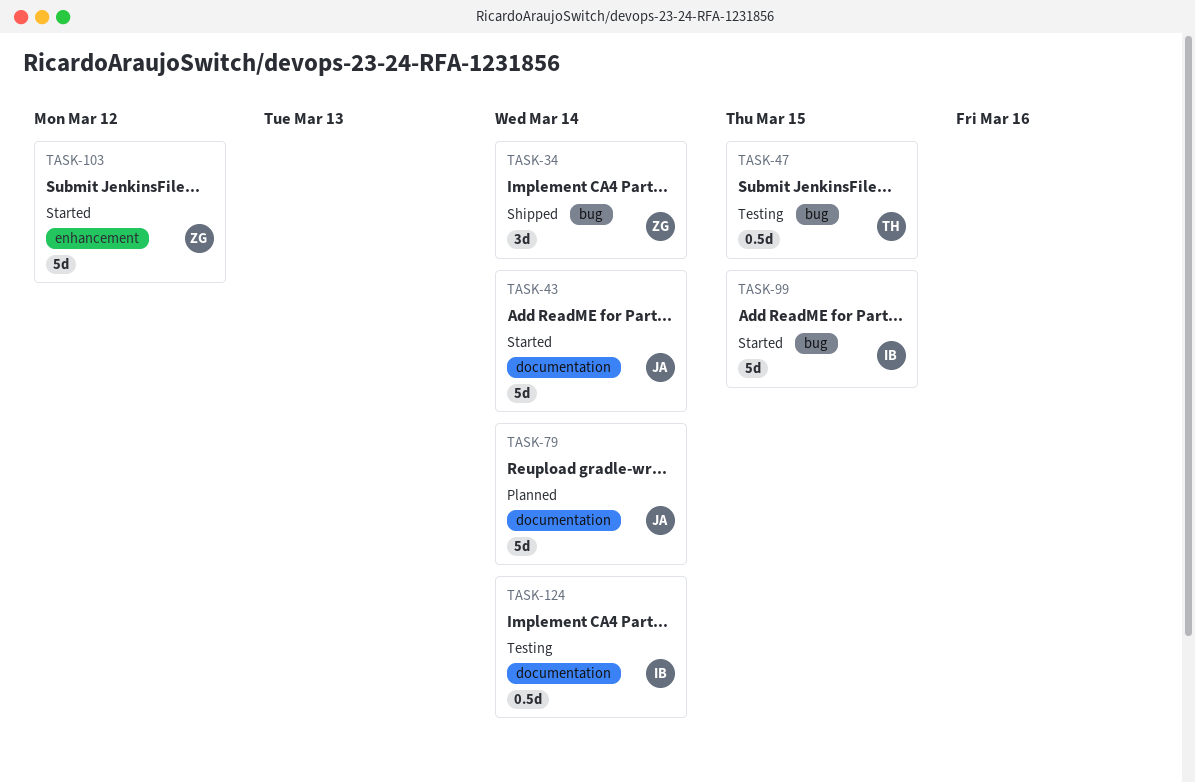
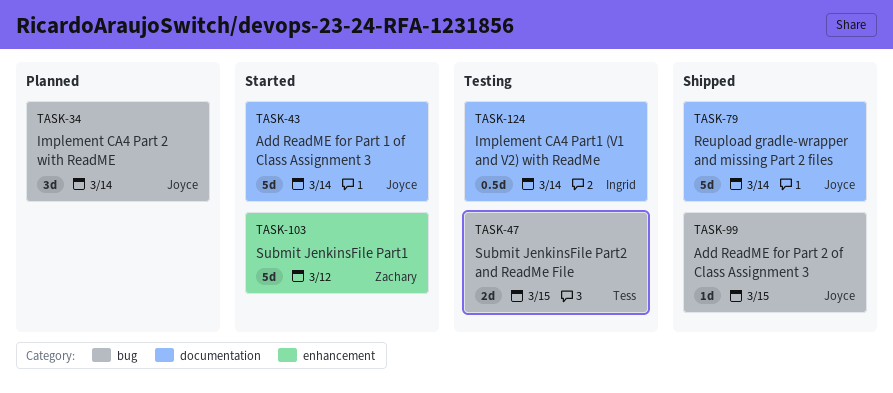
TASK-34, status: Shipped -> Planned
TASK-34, owner: Zachary -> Joyce
TASK-47, estimate: 0.5d -> 2d
TASK-79, status: Planned -> Shipped
TASK-99, status: Started -> Shipped
TASK-99, owner: Ingrid -> Joyce
TASK-99, estimate: 5d -> 1d

